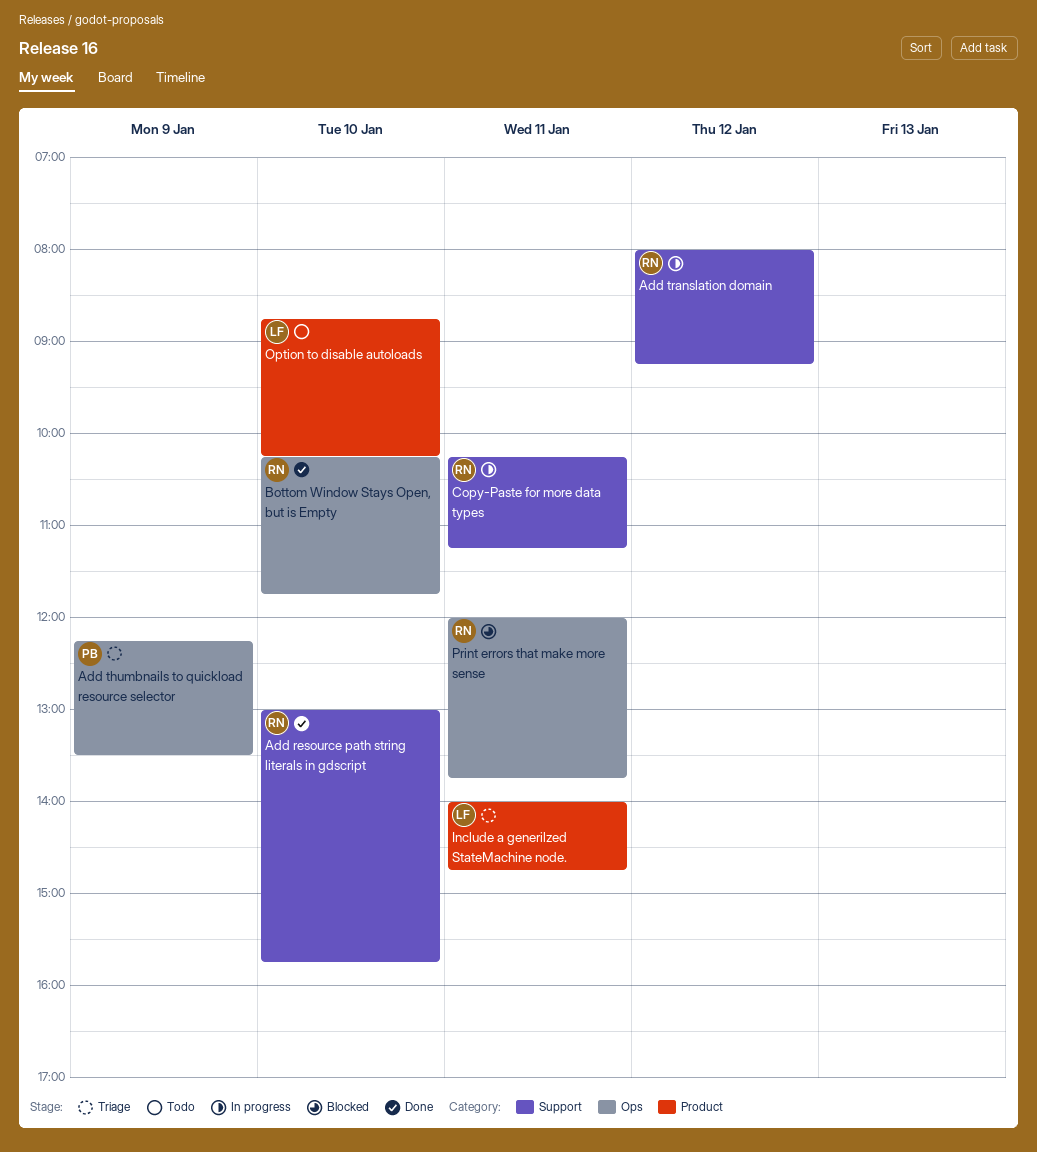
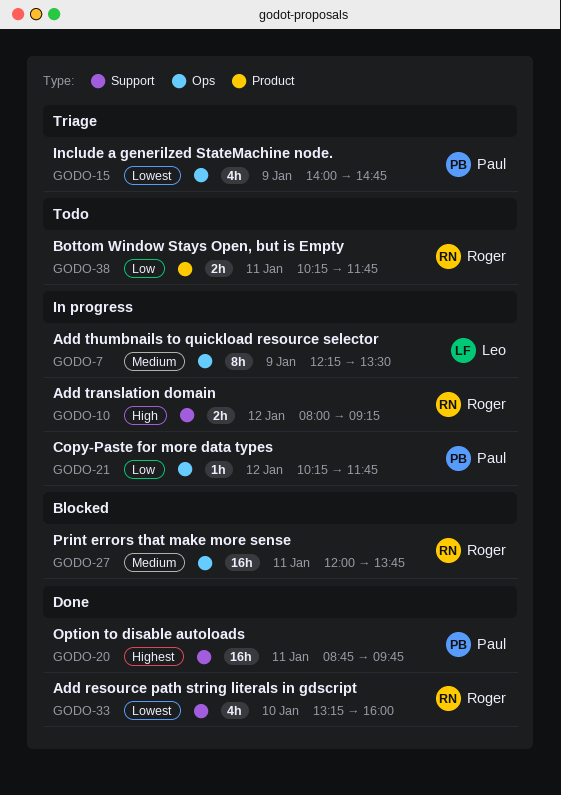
Add resource path string literals in gdscript, begins: 13:00 -> 13:15
Add resource path string literals in gdscript, ends: 15:45 -> 16:00
Add thumbnails to quickload resource selector, status: Triage -> In progress
Add thumbnails to quickload resource selector, owner: Paul -> Leo
Bottom Window Stays Open, but is Empty, status: Done -> Todo
Bottom Window Stays Open, but is Empty, label: Ops -> Product
Bottom Window Stays Open, but is Empty, day: Jan 10 -> Jan 11
Copy-Paste for more data types, owner: Roger -> Paul
Copy-Paste for more data types, label: Support -> Ops
Copy-Paste for more data types, day: Jan 11 -> Jan 12
Copy-Paste for more data types, ends: 11:15 -> 11:45
Include a generilzed StateMachine node., owner: Leo -> Paul
Include a generilzed StateMachine node., label: Product -> Ops
Include a generilzed StateMachine node., day: Jan 11 -> Jan 9
Option to disable autoloads, status: Todo -> Done
Option to disable autoloads, owner: Leo -> Paul
Option to disable autoloads, label: Product -> Support
Option to disable autoloads, day: Jan 10 -> Jan 11
Option to disable autoloads, ends: 10:15 -> 09:45

